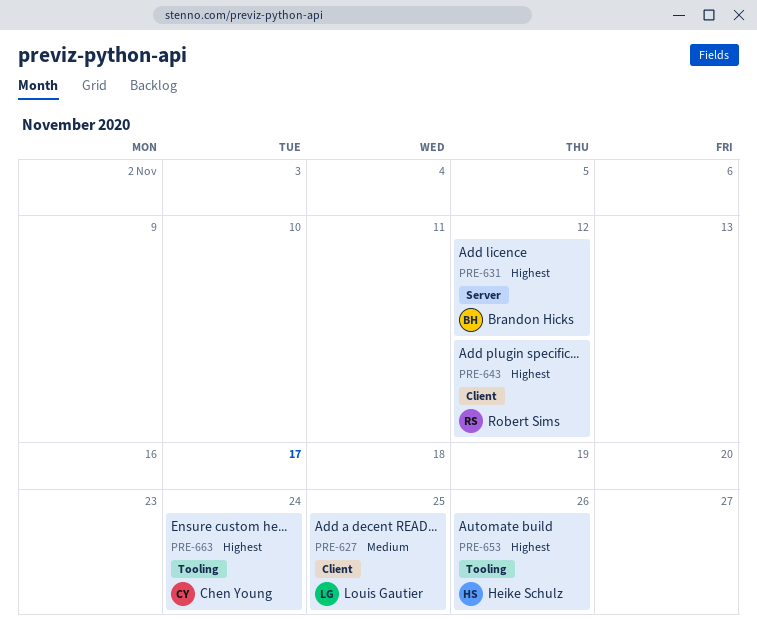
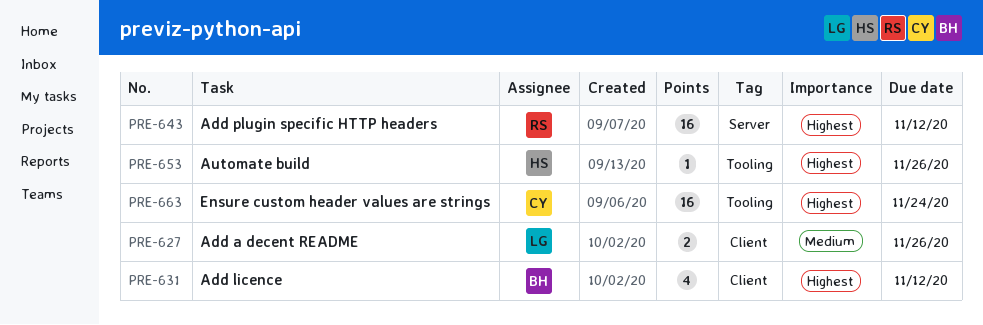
PRE-627, due: Nov 25 -> Nov 26
PRE-631, label: Server -> Client
PRE-643, label: Client -> Server

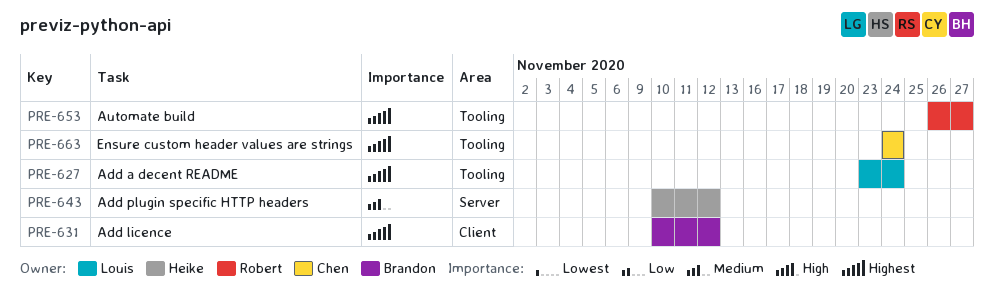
PRE-627, priority: Medium -> Highest
PRE-627, label: Client -> Tooling
PRE-627, due: Nov 26 -> Nov 24
PRE-643, owner: Robert -> Heike
PRE-643, priority: Highest -> Medium
PRE-653, owner: Heike -> Robert
PRE-653, due: Nov 26 -> Nov 27

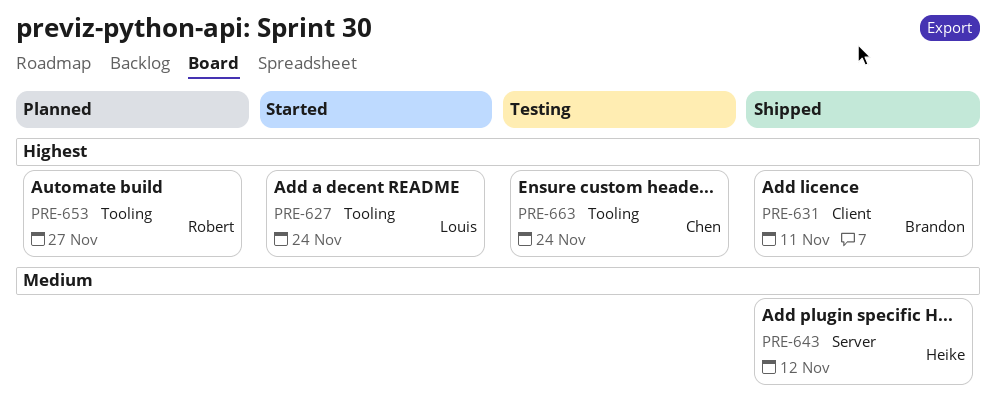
PRE-631, due: Nov 12 -> Nov 11

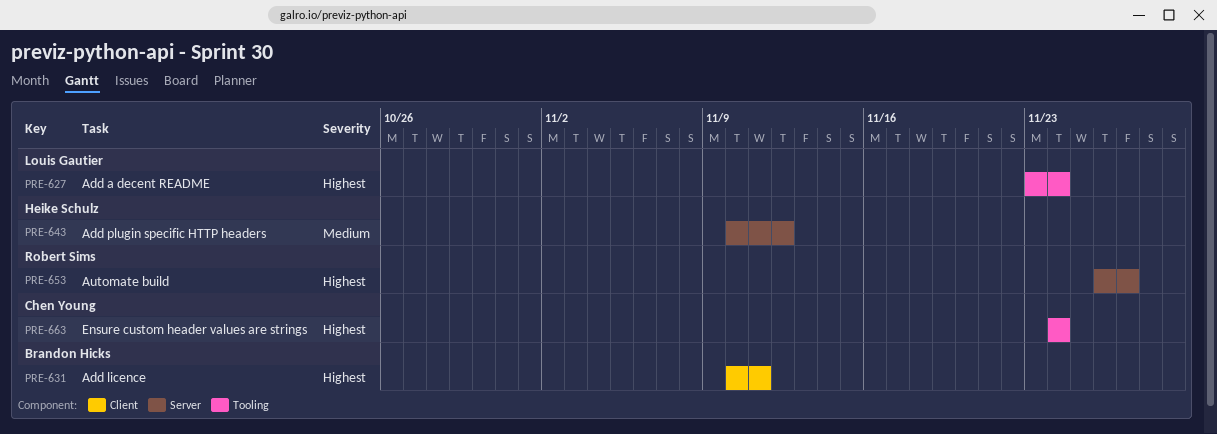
PRE-653, label: Tooling -> Server

